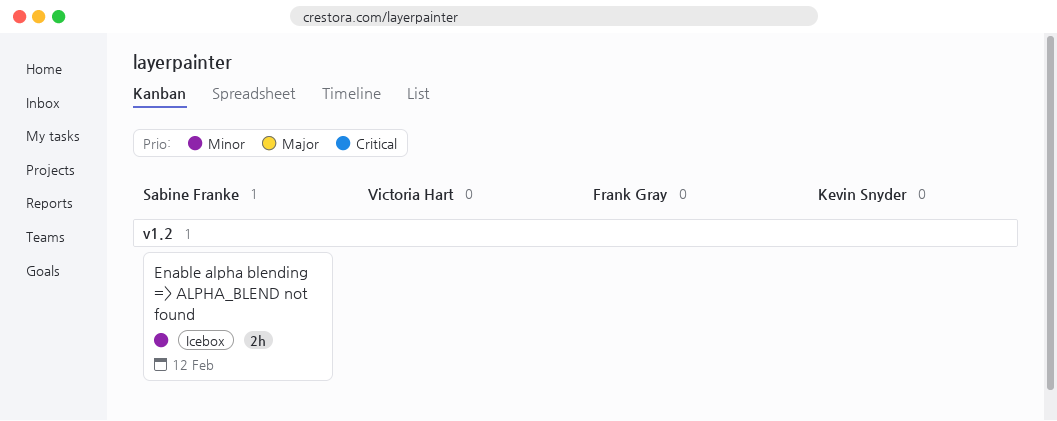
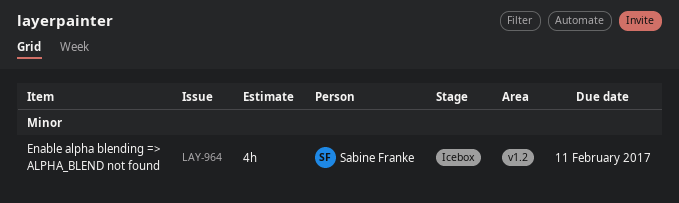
Enable alpha blending => ALPHA_BLEND not found, estimate: 2h -> 4h
Enable alpha blending => ALPHA_BLEND not found, due: Feb 12 -> Feb 11

